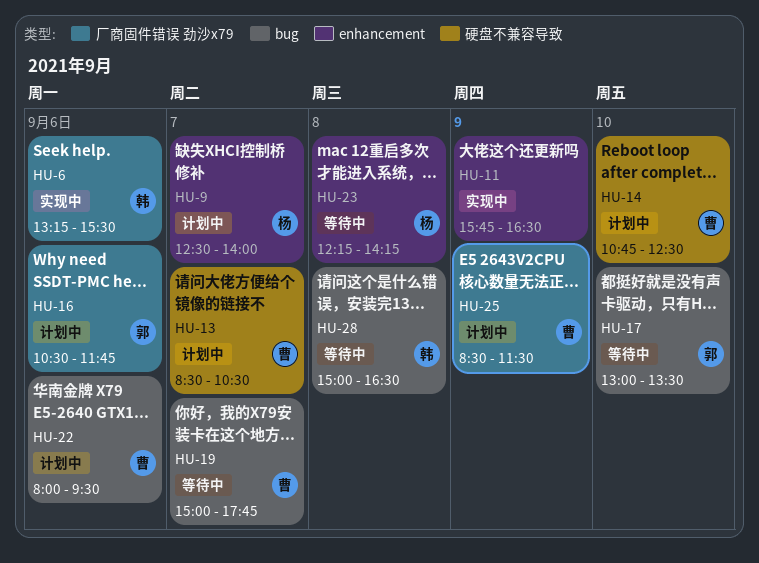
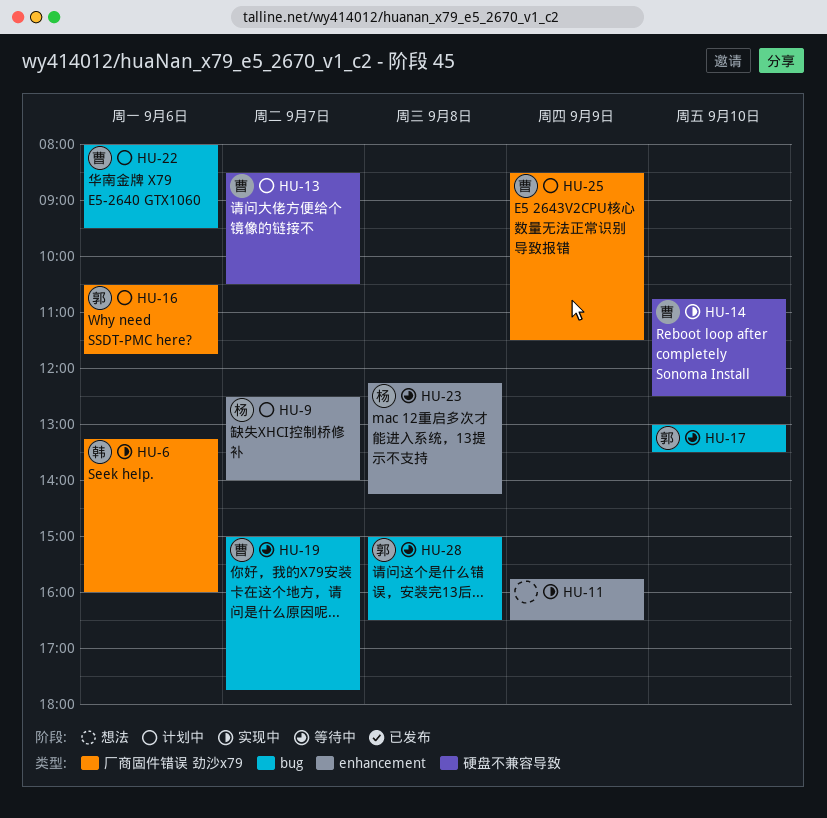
HU-6, ends: 15:30 -> 16:00
HU-14, status: 计划中 -> 实现中
HU-28, owner: 韩 -> 郭

